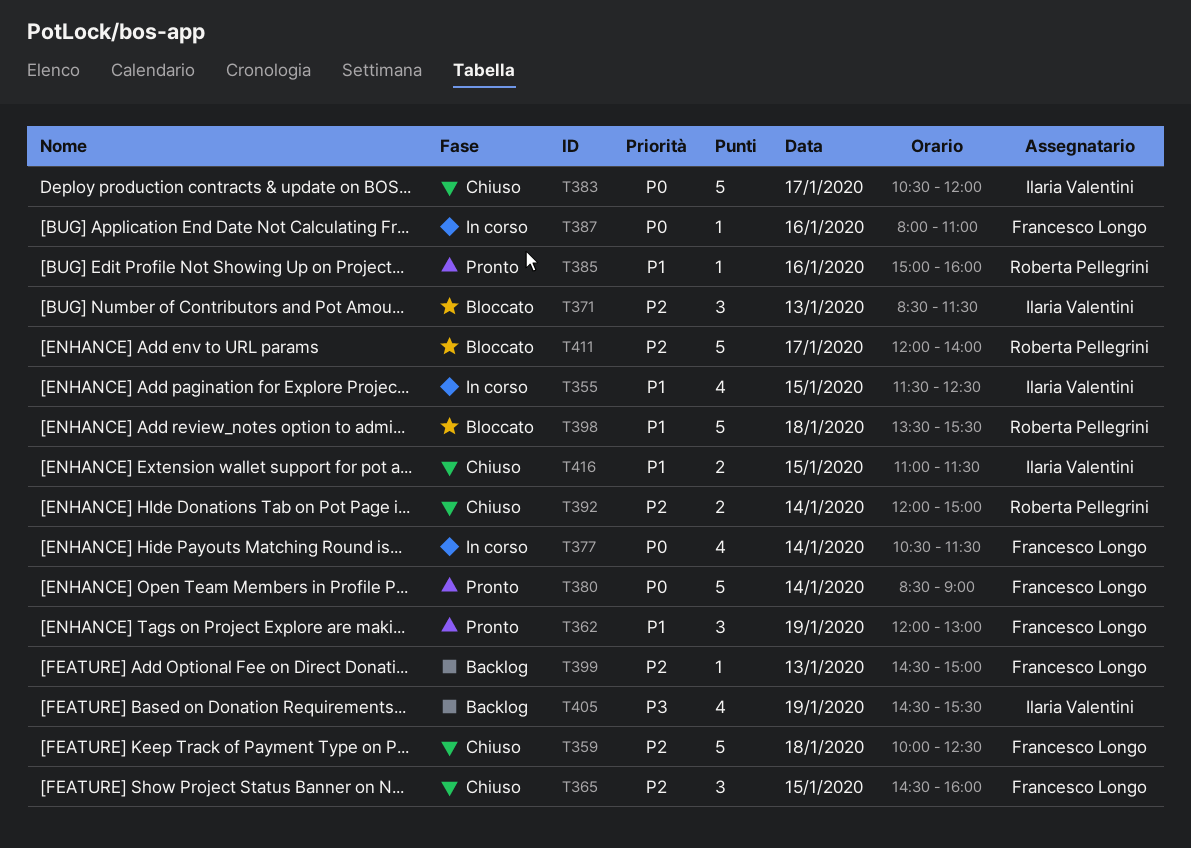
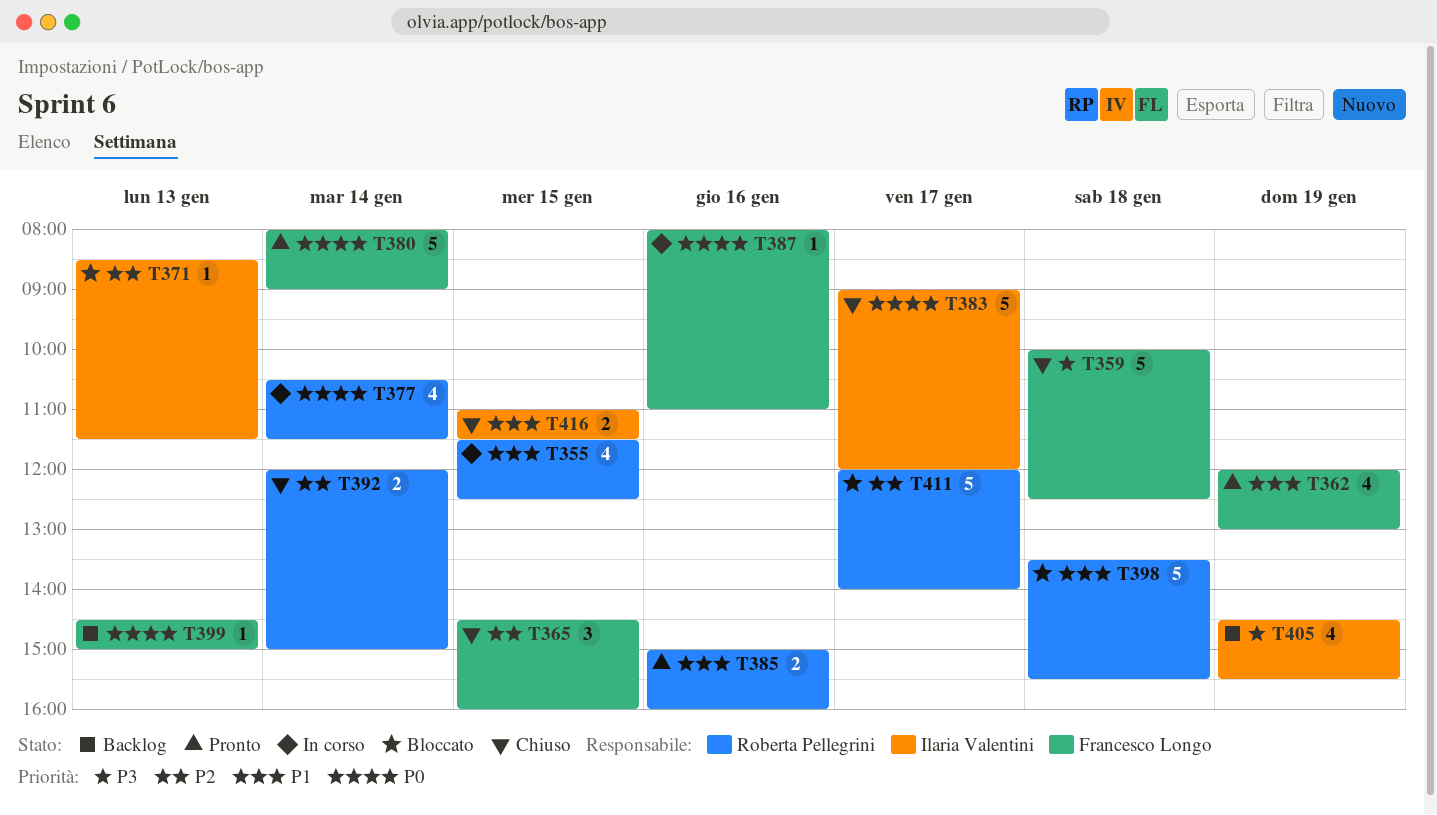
T355, owner: Ilaria Valentini -> Roberta Pellegrini
T359, priority: P2 -> P3
T362, estimate: 3 -> 4
T371, estimate: 3 -> 1
T377, owner: Francesco Longo -> Roberta Pellegrini
T380, begins: 08:30 -> 08:00
T383, begins: 10:30 -> 09:00
T385, estimate: 1 -> 2
T399, priority: P2 -> P0

